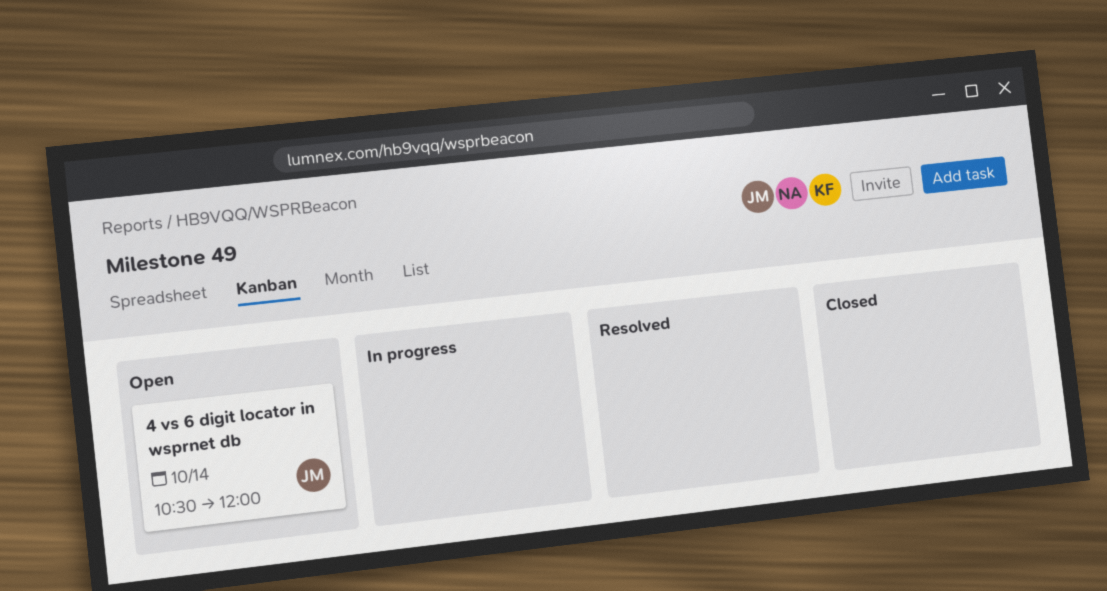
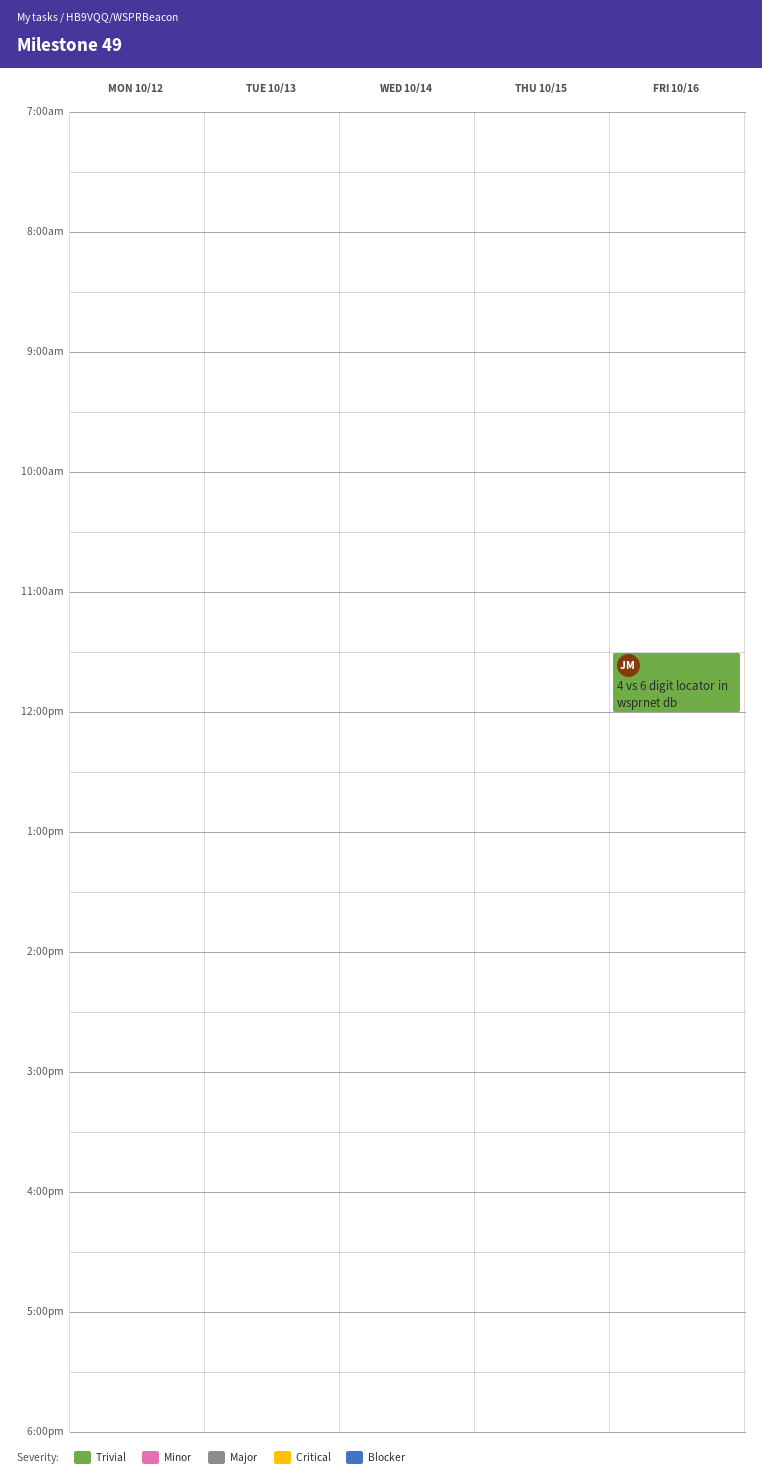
4 vs 6 digit locator in wsprnet db, day: Oct 14 -> Oct 16
4 vs 6 digit locator in wsprnet db, begins: 10:30 -> 11:30

